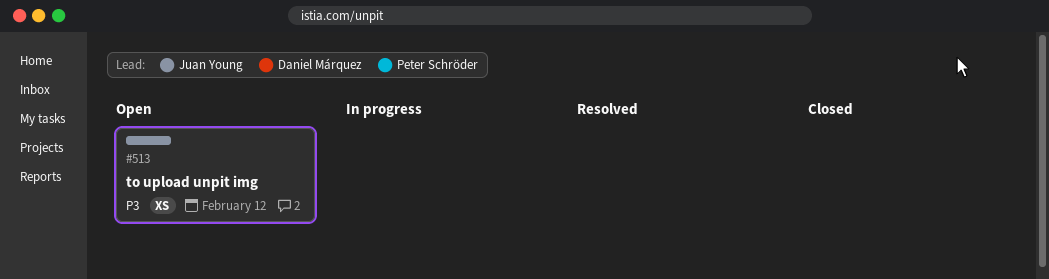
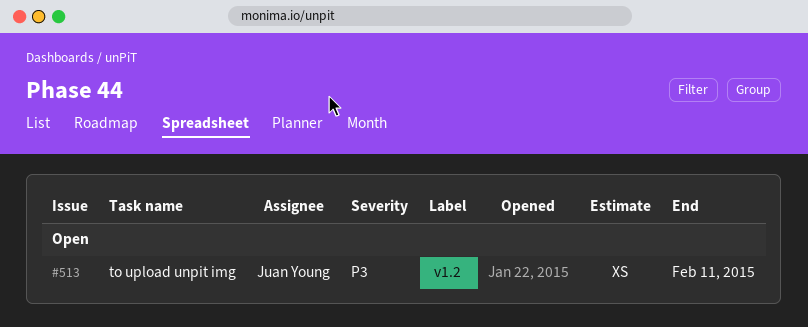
#513, due: Feb 12 -> Feb 11

